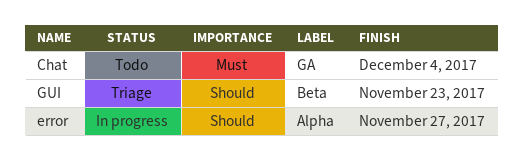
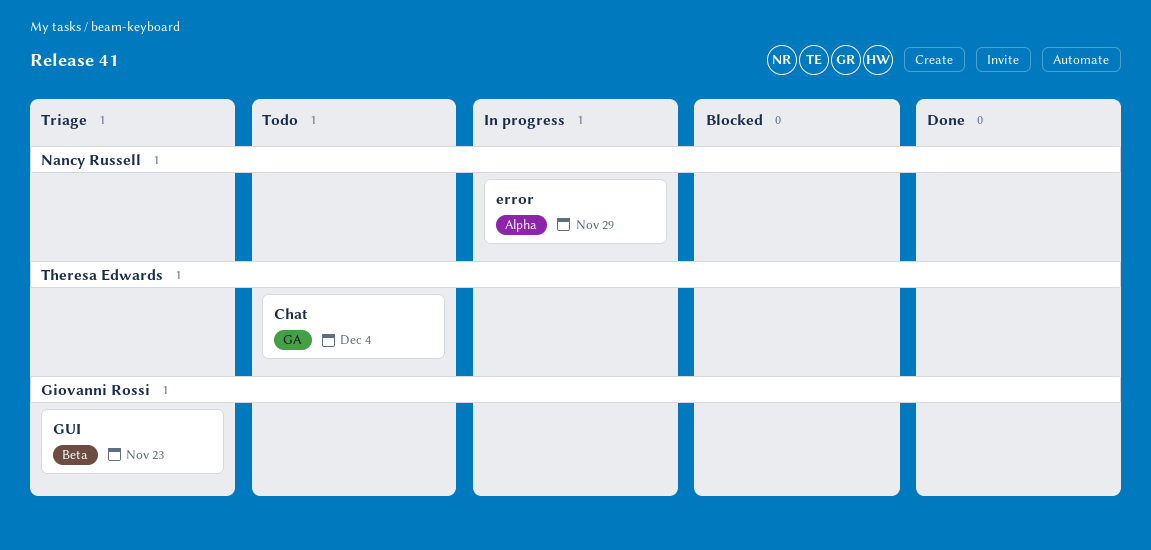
error, due: Nov 27 -> Nov 29

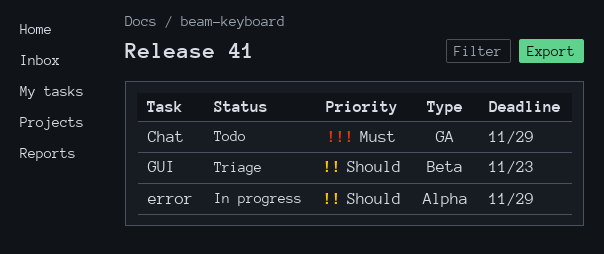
Chat, due: Dec 4 -> Nov 29

